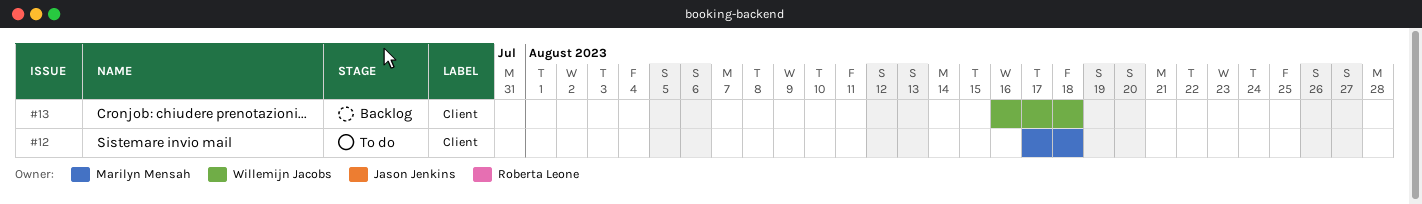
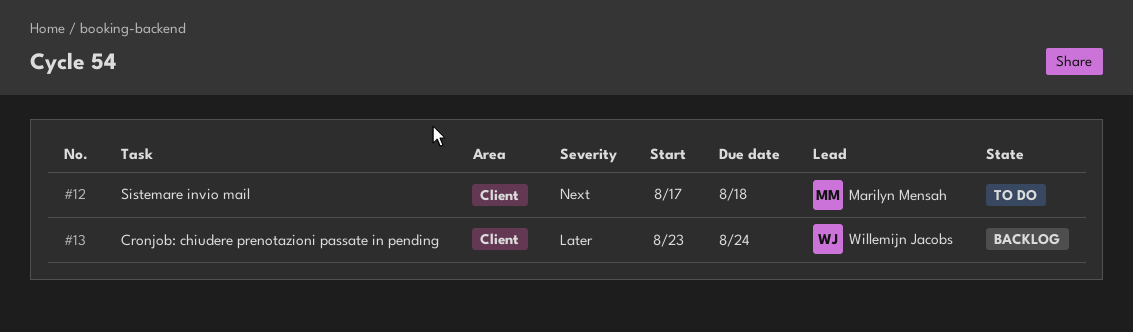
#13, start: Aug 16 -> Aug 23
#13, due: Aug 18 -> Aug 24

